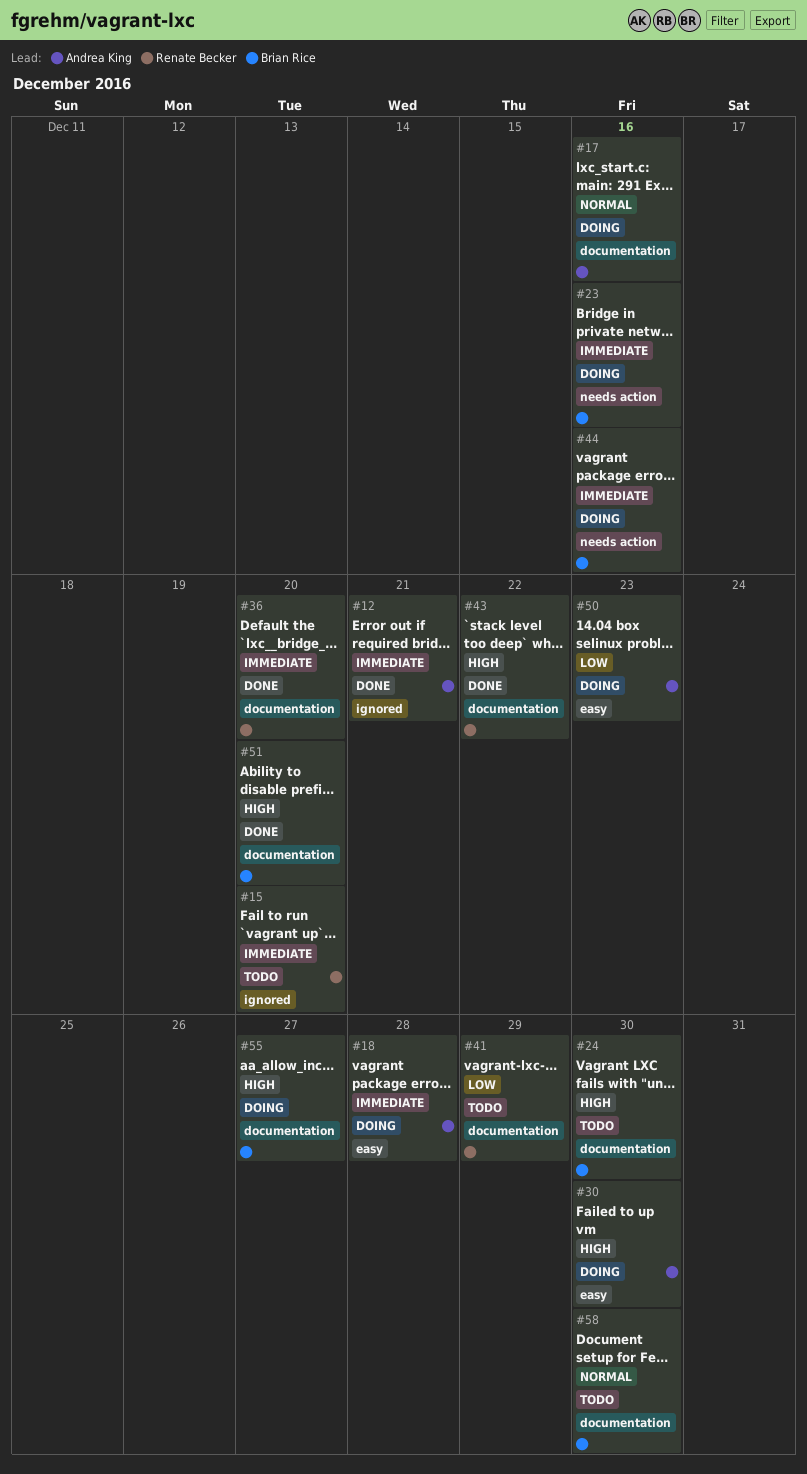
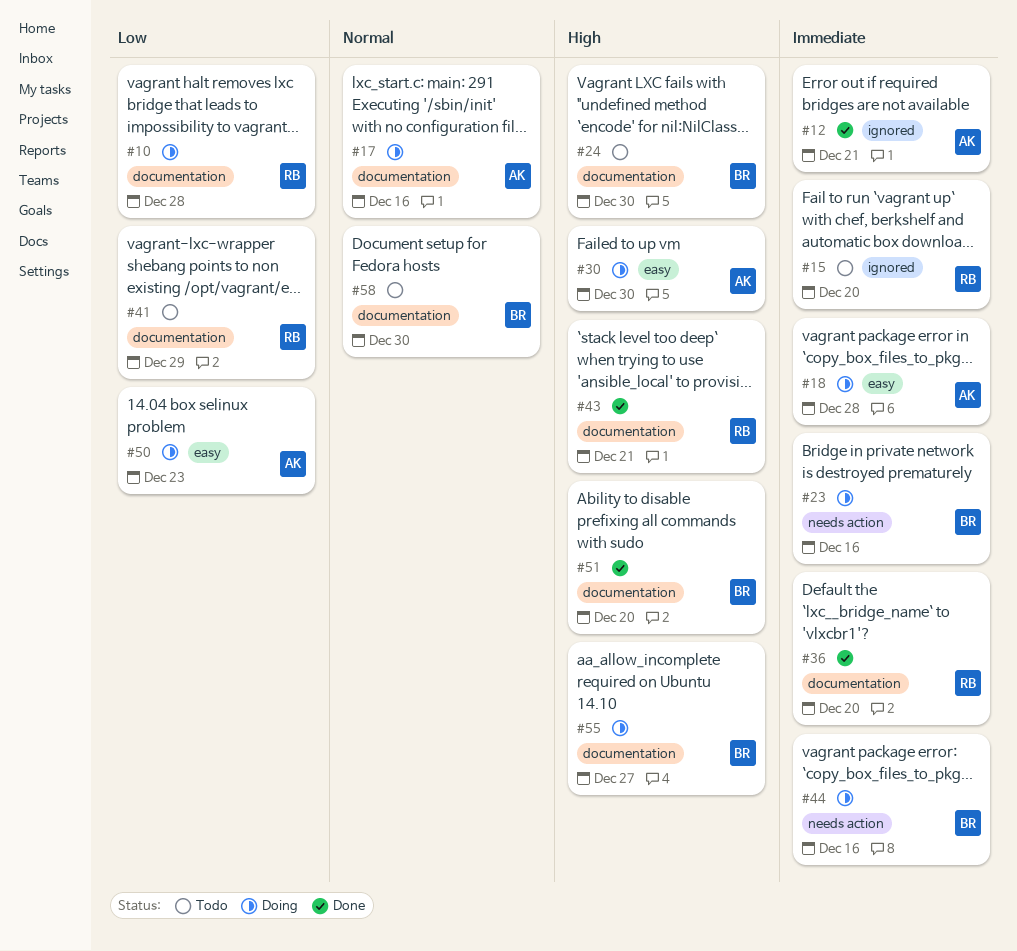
#10: none -> present
#43, due: Dec 22 -> Dec 21

